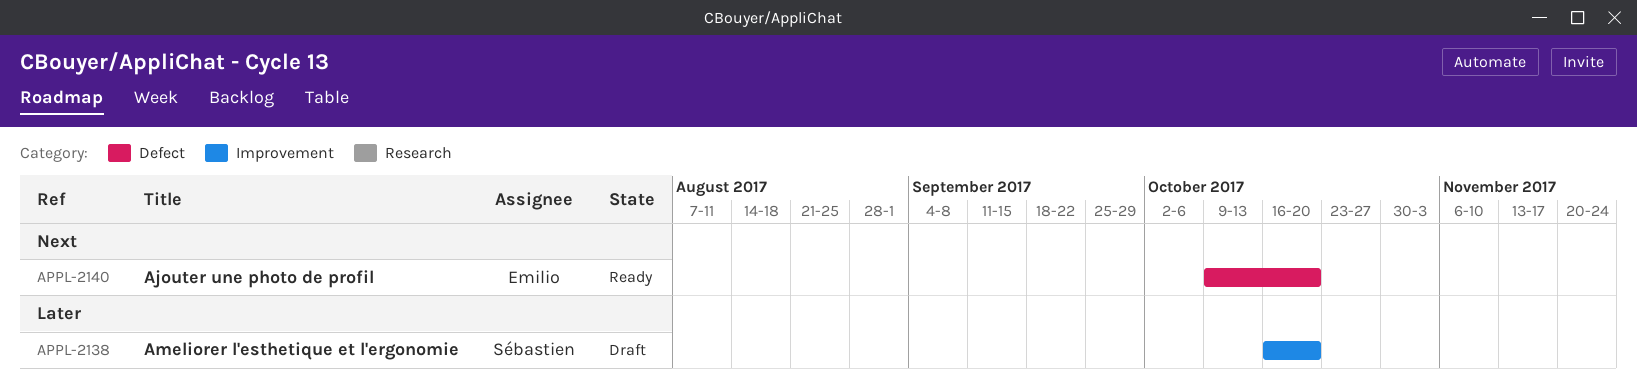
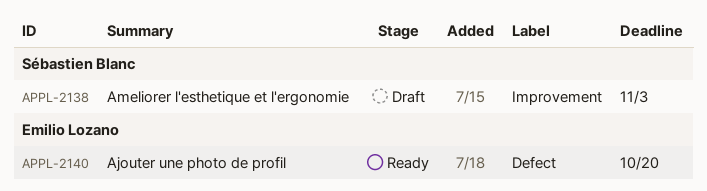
APPL-2138, due: Oct 20 -> Nov 3

